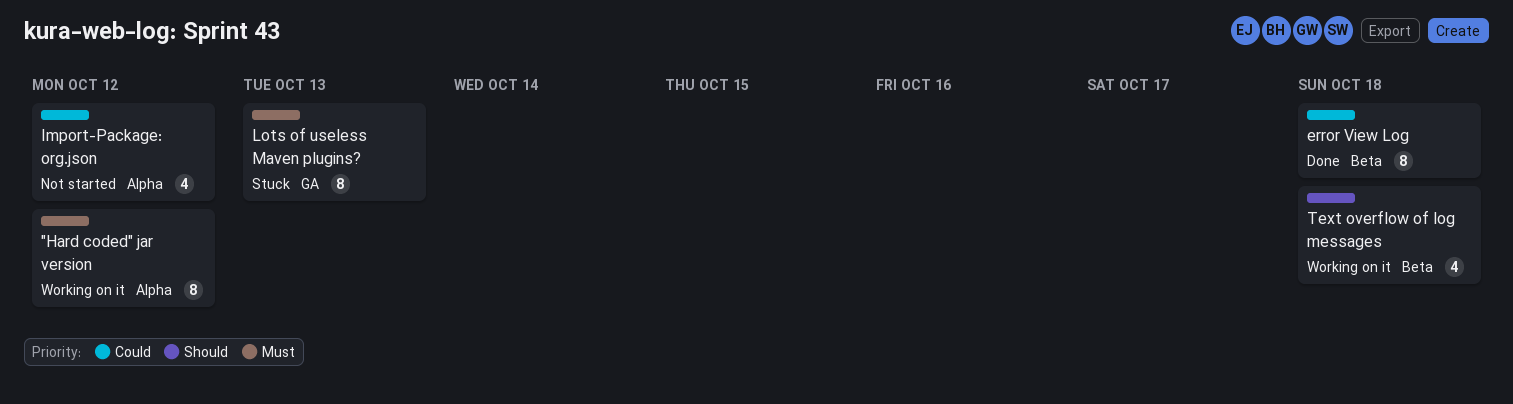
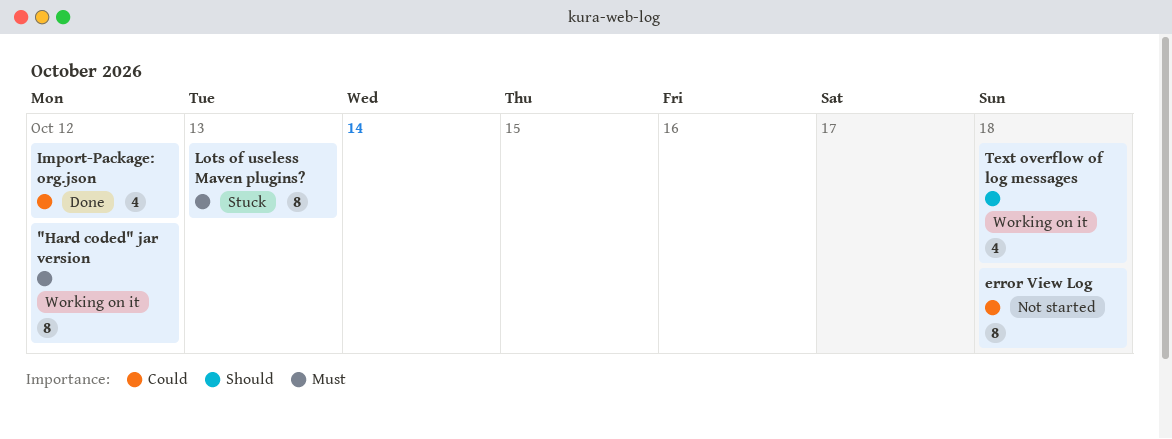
error View Log, status: Done -> Not started
Import-Package: org.json, status: Not started -> Done

